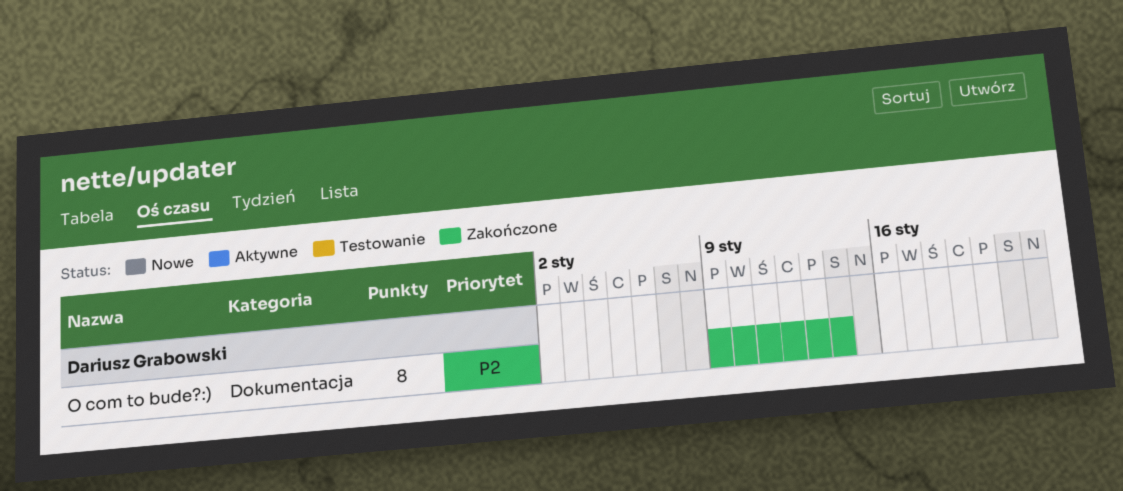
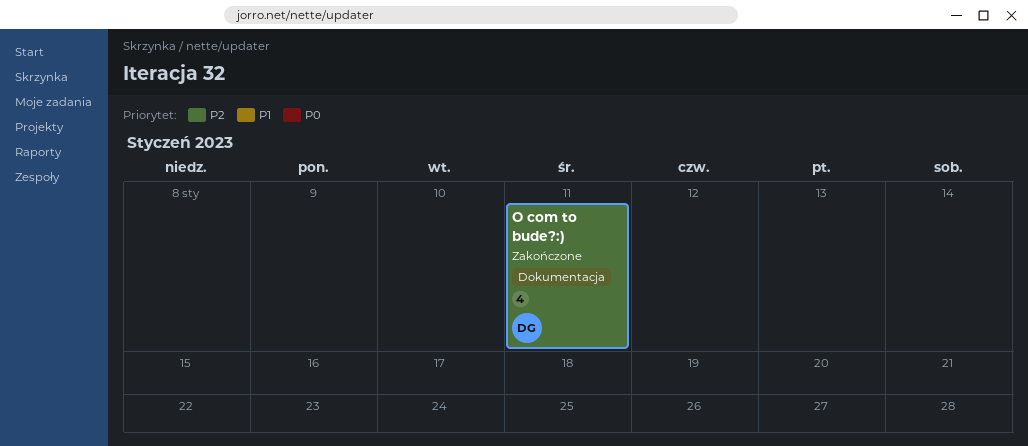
O com to bude?:), estimate: 8 -> 4
O com to bude?:), due: Jan 14 -> Jan 11

